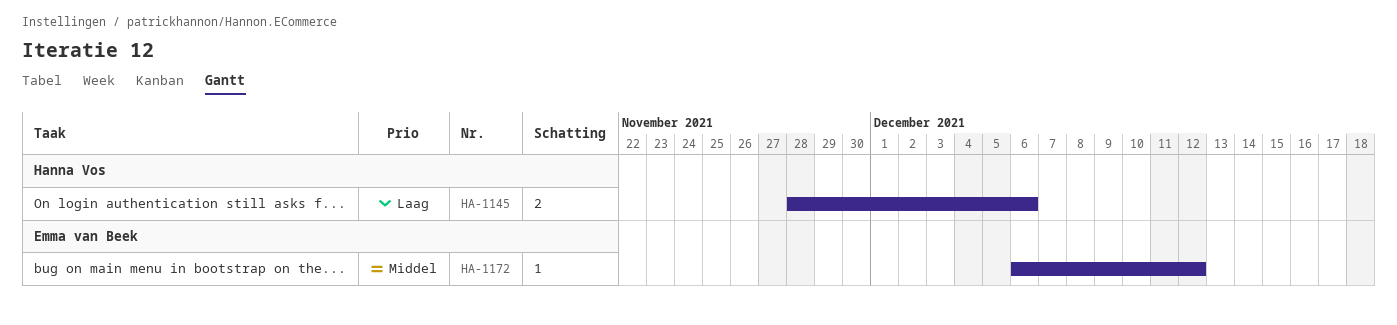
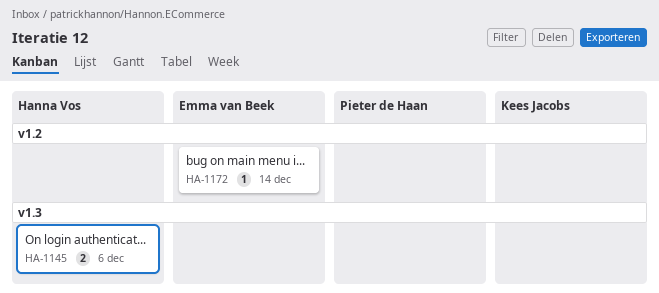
HA-1172, due: Dec 12 -> Dec 14

